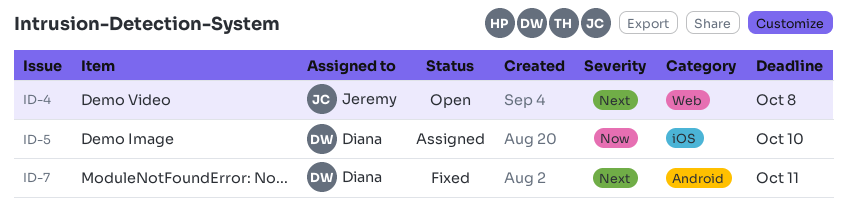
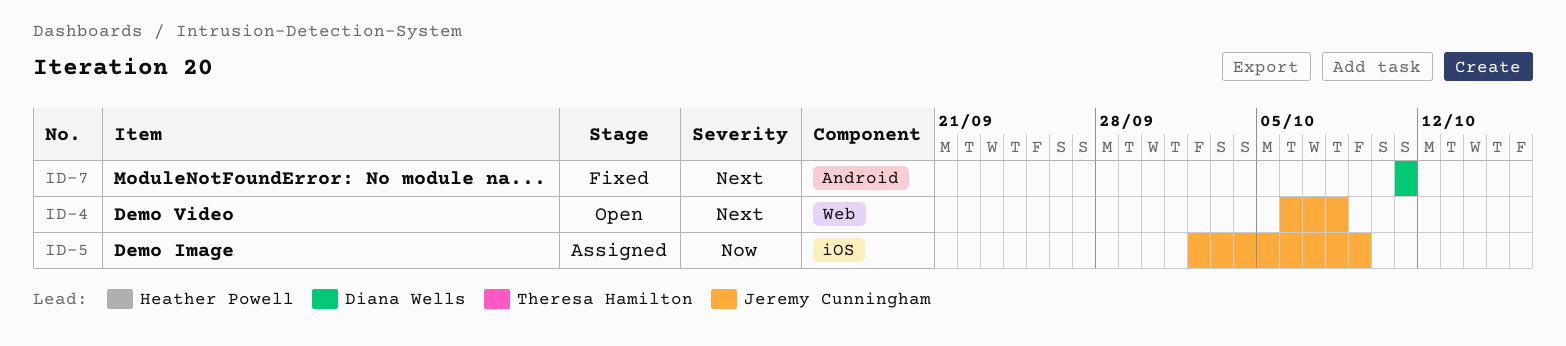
ID-5, owner: Diana Wells -> Jeremy Cunningham
ID-5, due: Oct 10 -> Oct 9

